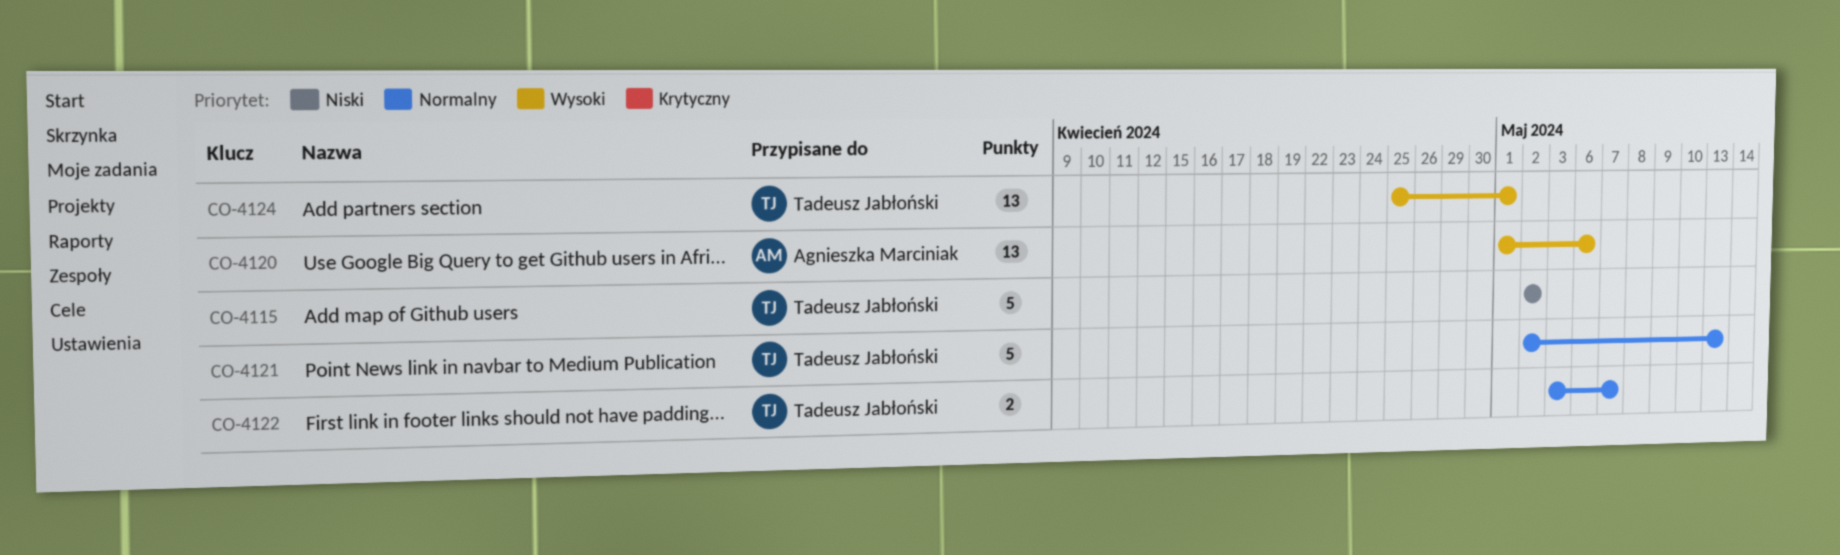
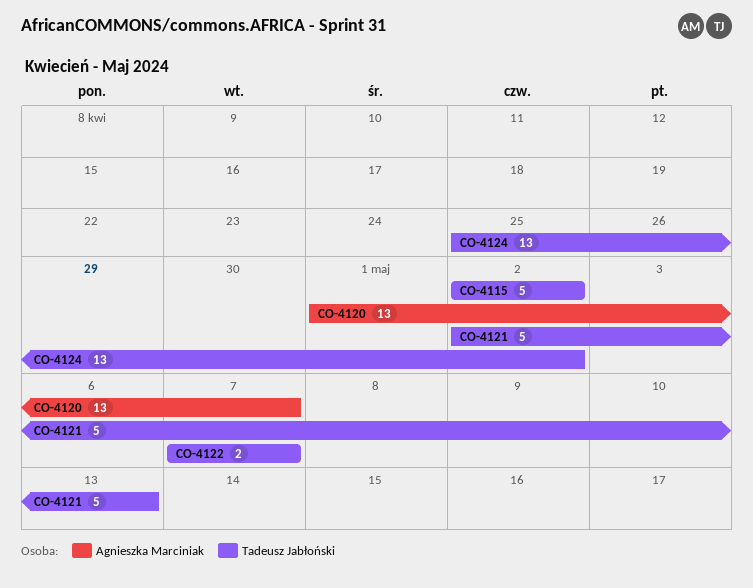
CO-4120, due: May 6 -> May 7
CO-4122, start: May 3 -> May 7
CO-4124, due: May 1 -> May 2

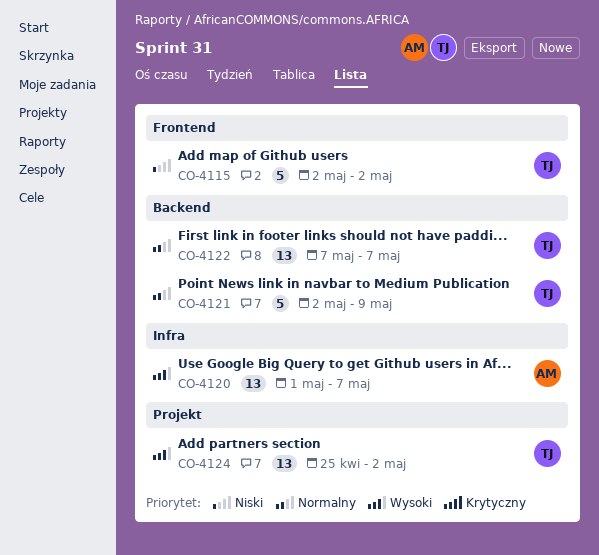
CO-4121, due: May 13 -> May 9
CO-4122, estimate: 2 -> 13

